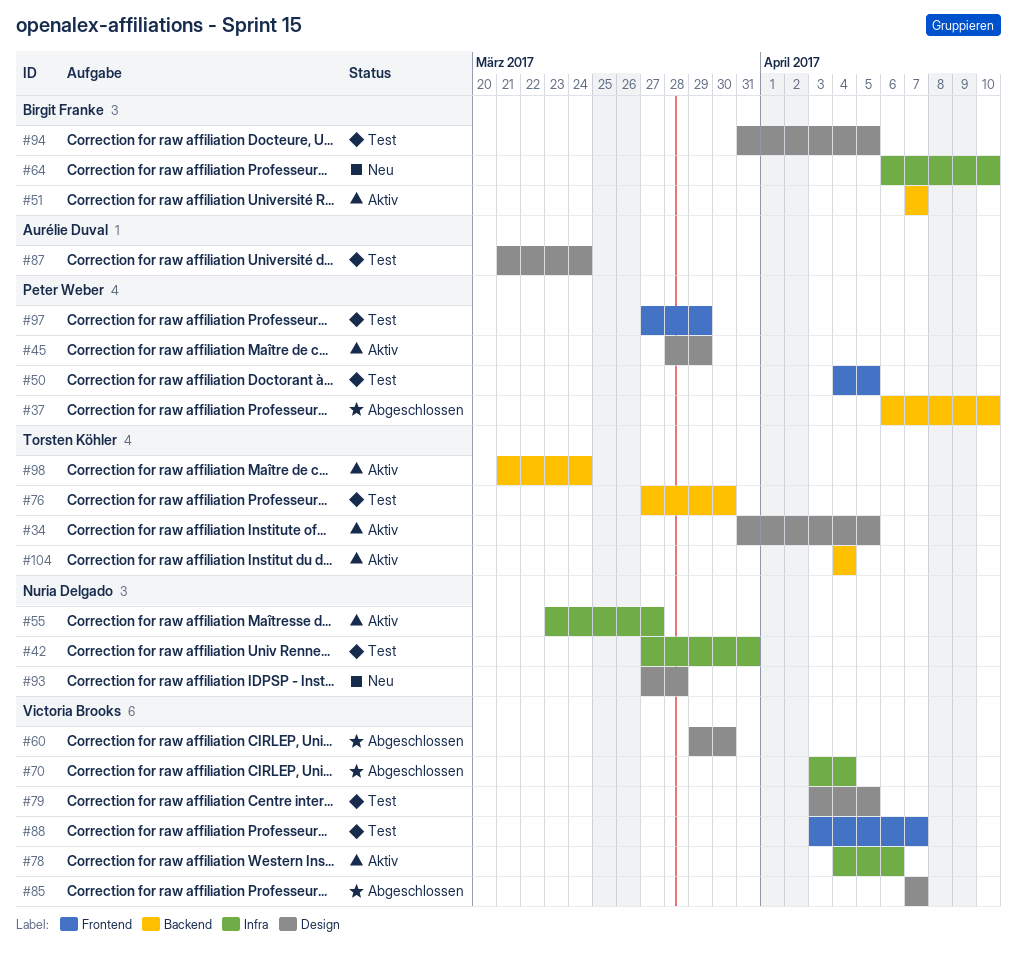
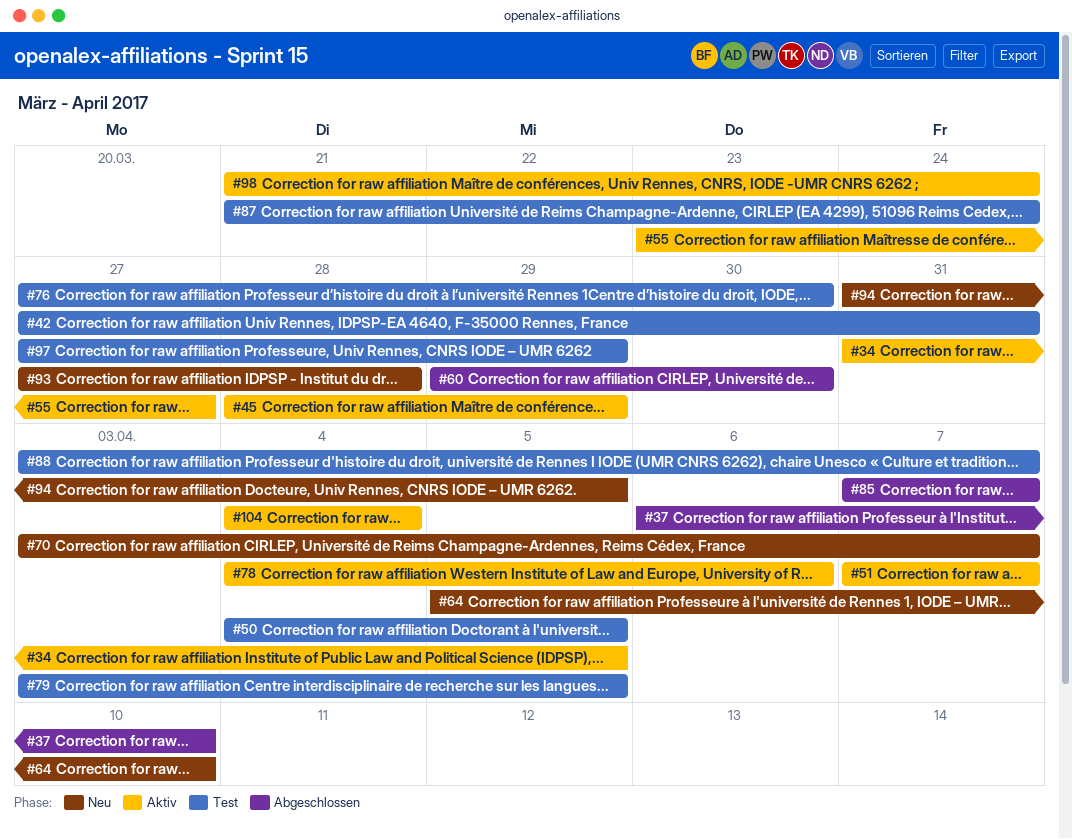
#64, start: Apr 6 -> Apr 5
#70, status: Abgeschlossen -> Neu
#70, due: Apr 4 -> Apr 7
#94, status: Test -> Neu

